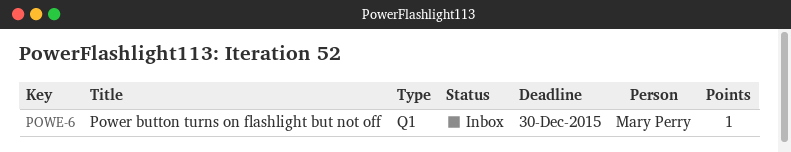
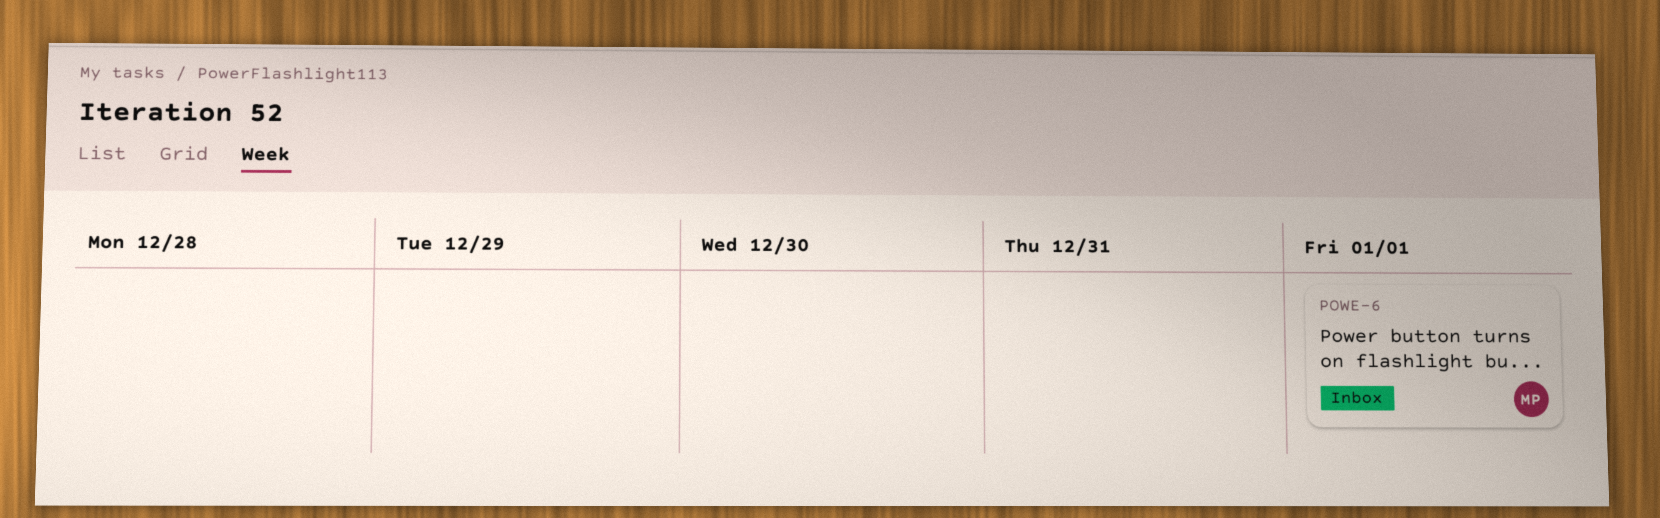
POWE-6, due: Dec 30 -> Jan 1

